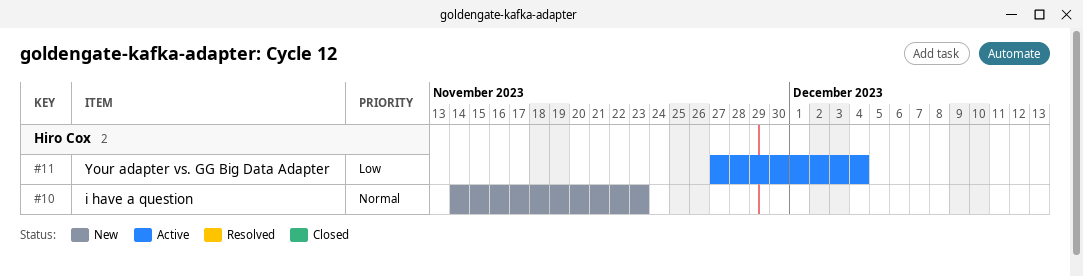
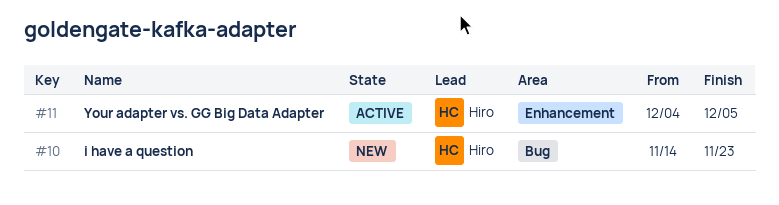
#11, start: Nov 27 -> Dec 4
#11, due: Dec 4 -> Dec 5

